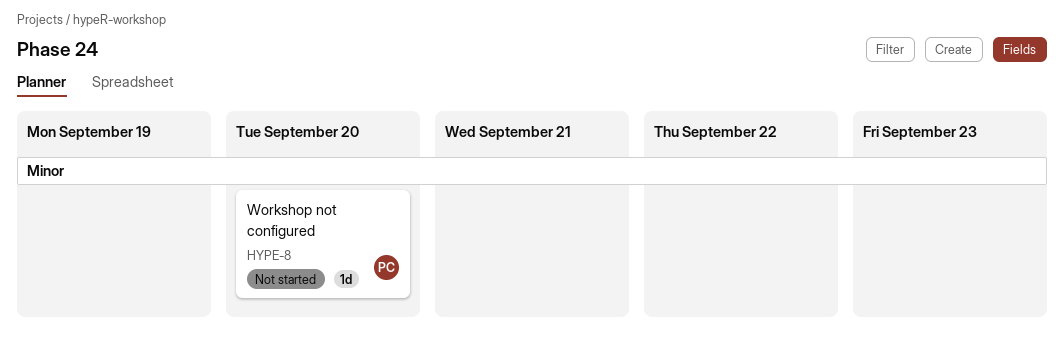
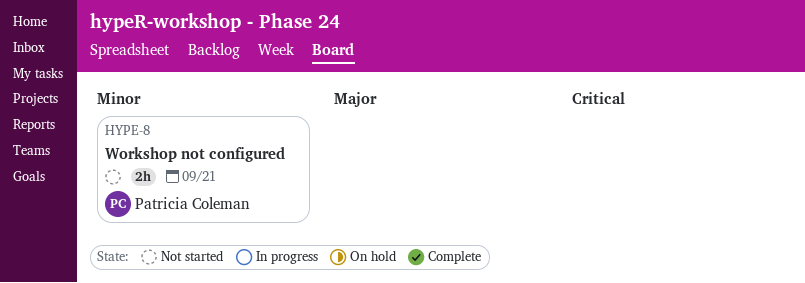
HYPE-8, estimate: 1d -> 2h
HYPE-8, due: Sep 20 -> Sep 21

